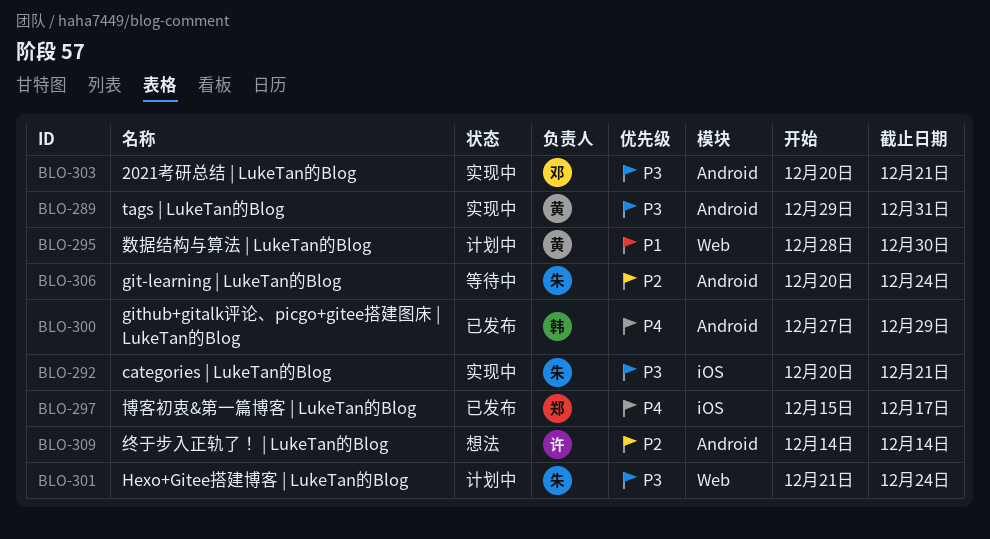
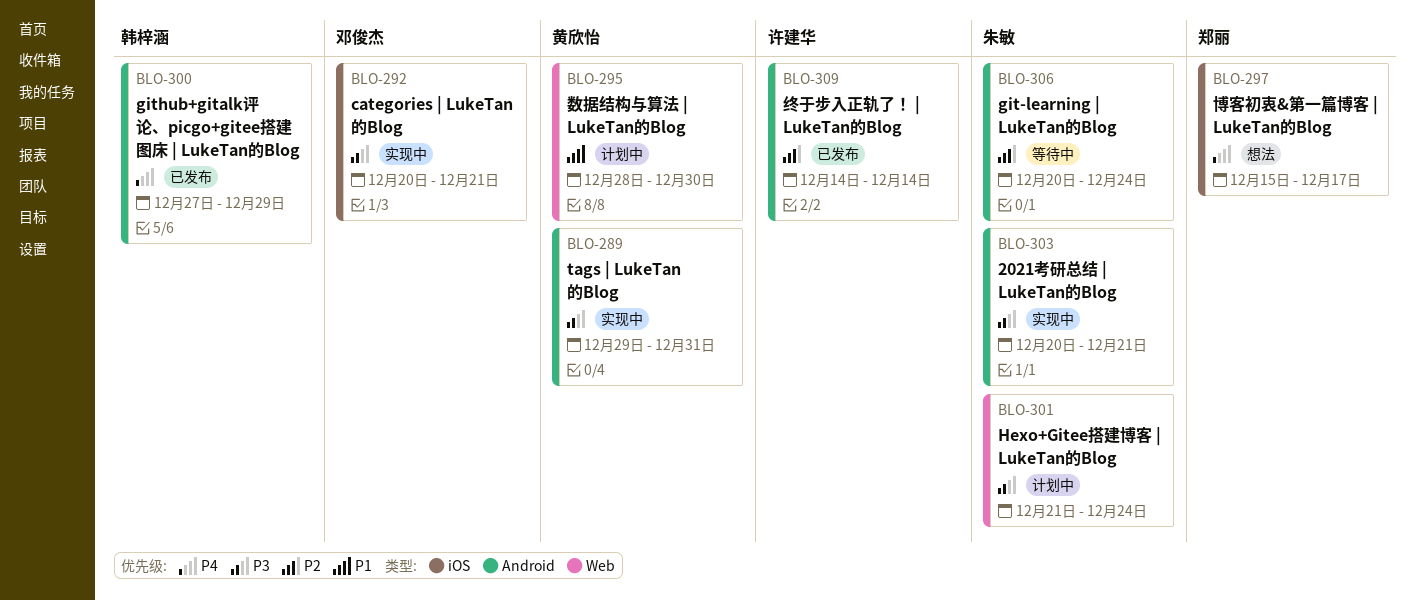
BLO-292, owner: 朱敏 -> 邓俊杰
BLO-297, status: 已发布 -> 想法
BLO-303, owner: 邓俊杰 -> 朱敏
BLO-309, status: 想法 -> 已发布

